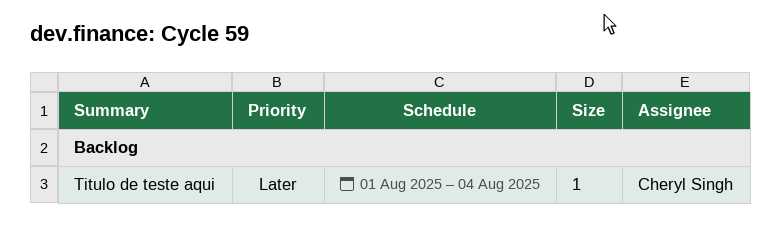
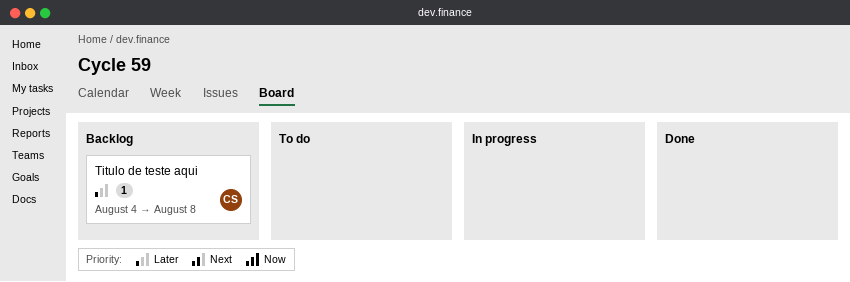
Titulo de teste aqui, start: Aug 1 -> Aug 4
Titulo de teste aqui, due: Aug 4 -> Aug 8

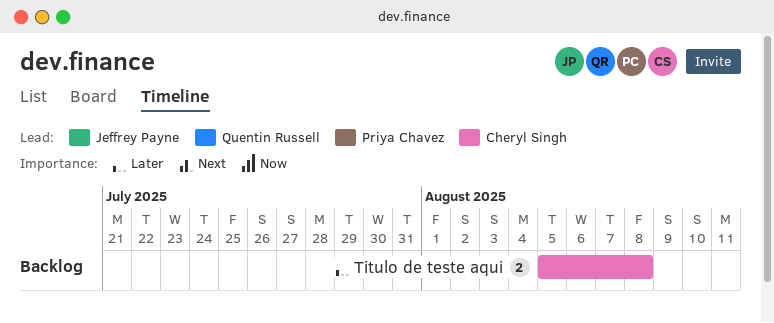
Titulo de teste aqui, estimate: 1 -> 2
Titulo de teste aqui, start: Aug 4 -> Aug 5

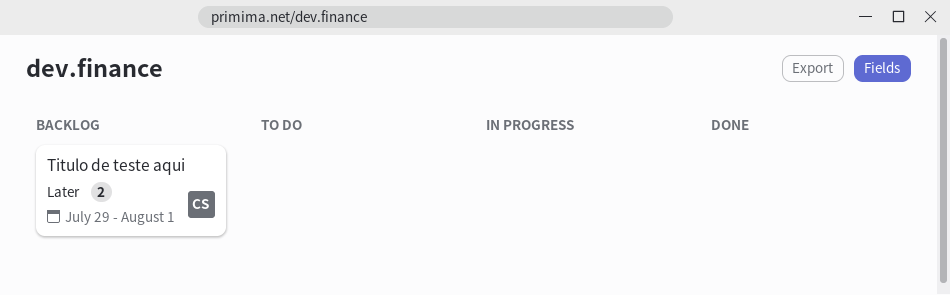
Titulo de teste aqui, start: Aug 5 -> Jul 29
Titulo de teste aqui, due: Aug 8 -> Aug 1

